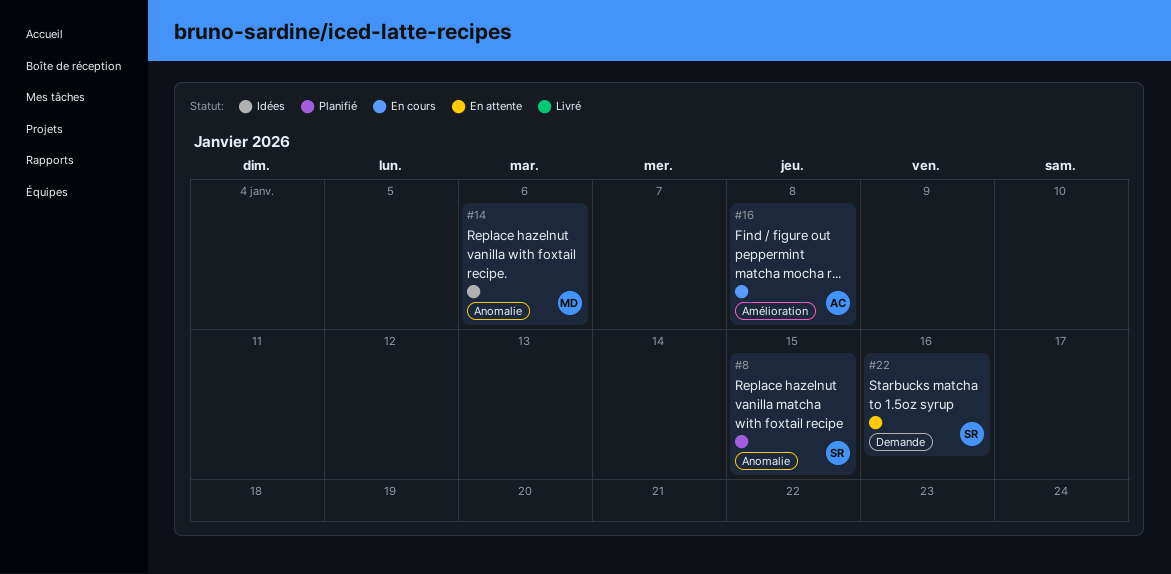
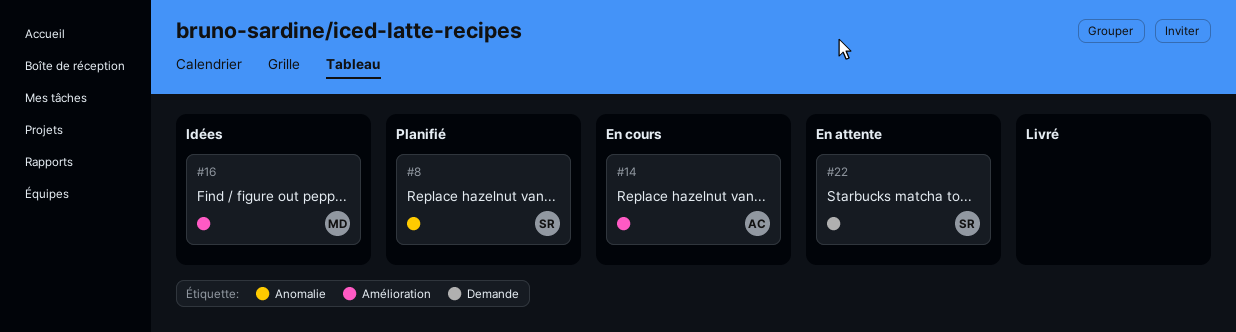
#14, status: Idées -> En cours
#14, owner: MD -> AC
#14, label: Anomalie -> Amélioration
#16, status: En cours -> Idées
#16, owner: AC -> MD

